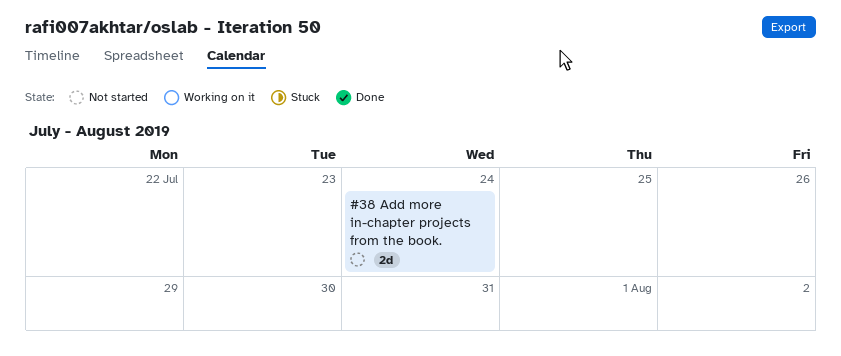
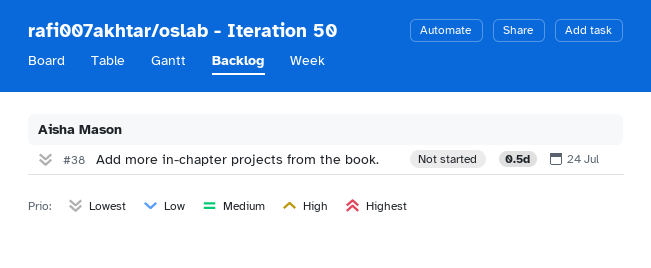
#38, estimate: 2d -> 0.5d

